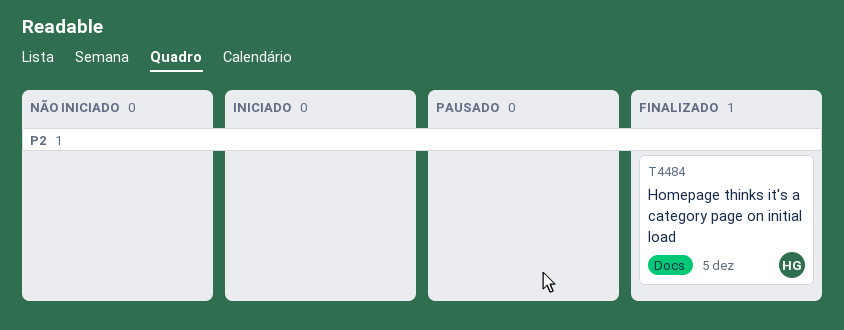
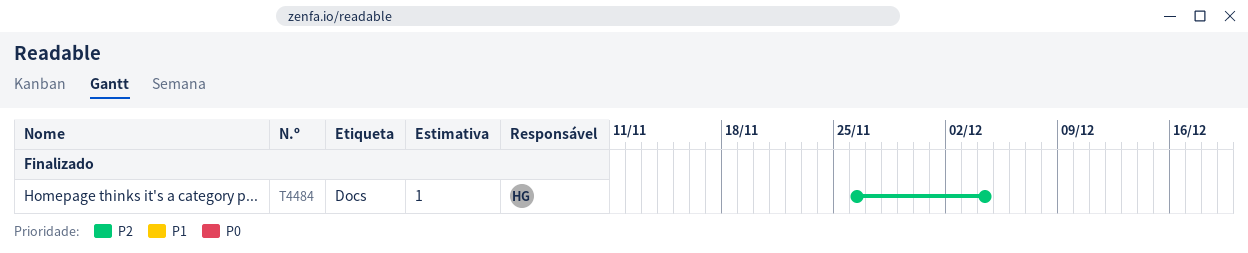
T4484, due: Dec 5 -> Dec 4

